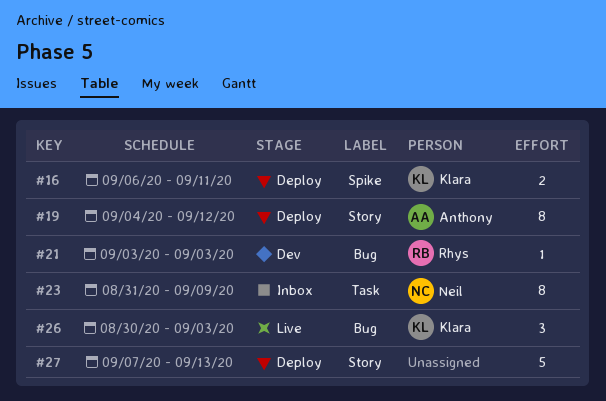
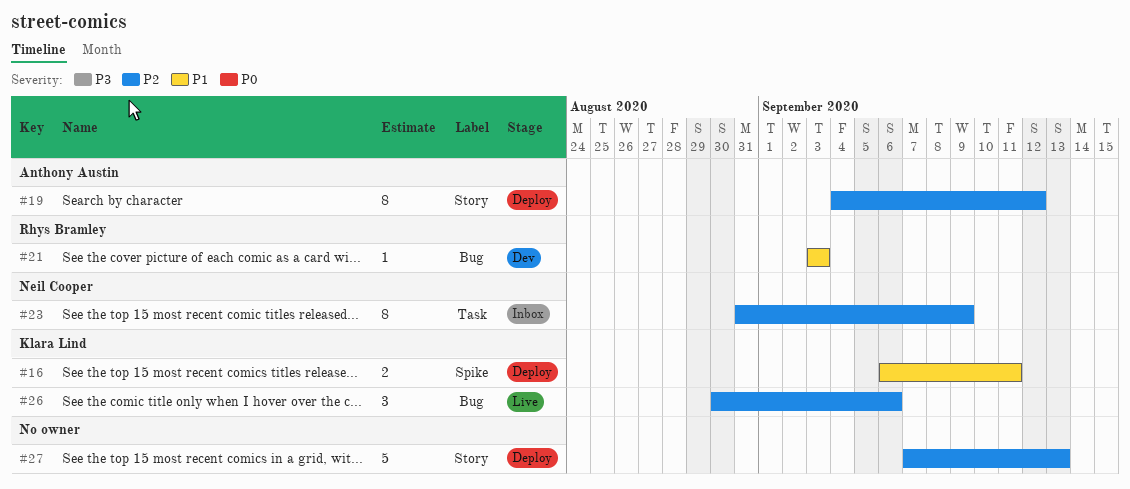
#26, due: Sep 3 -> Sep 6

